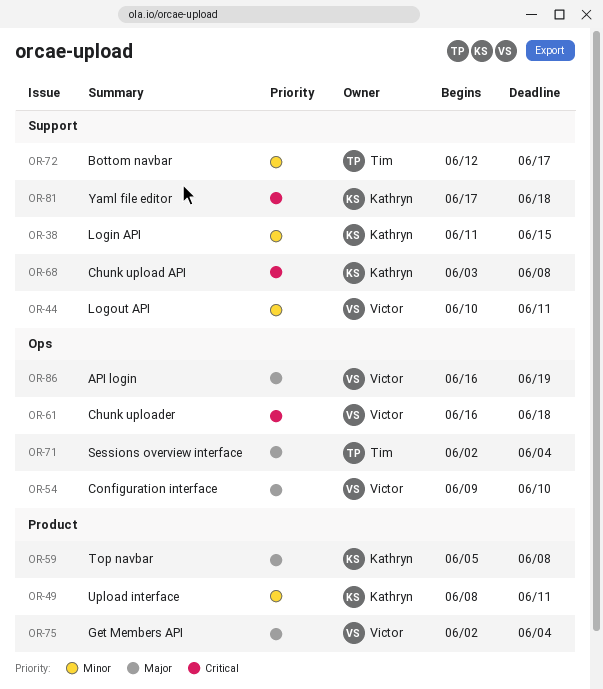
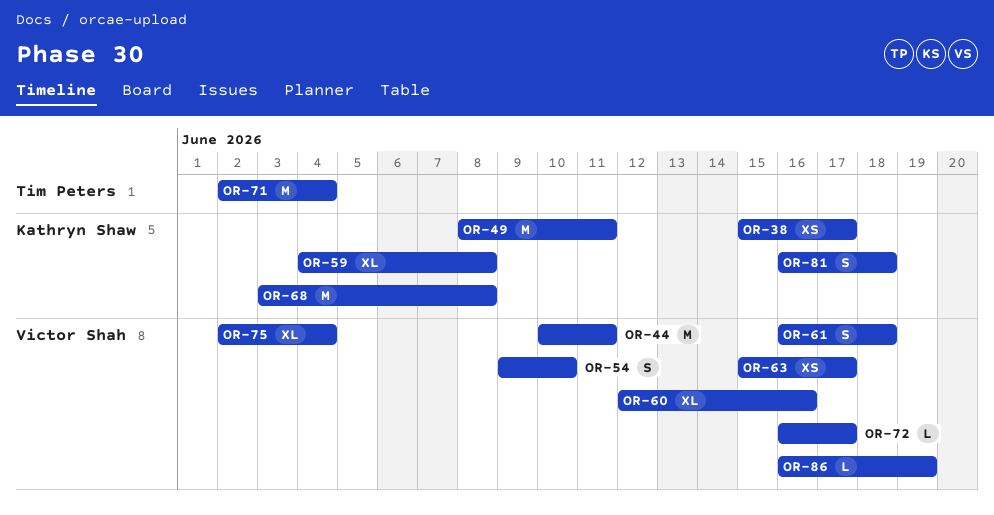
OR-38, start: Jun 11 -> Jun 15
OR-38, due: Jun 15 -> Jun 17
OR-59, start: Jun 5 -> Jun 4
OR-60: none -> present
OR-63: none -> present
OR-72, owner: Tim Peters -> Victor Shah
OR-72, start: Jun 12 -> Jun 16
OR-81, start: Jun 17 -> Jun 16

